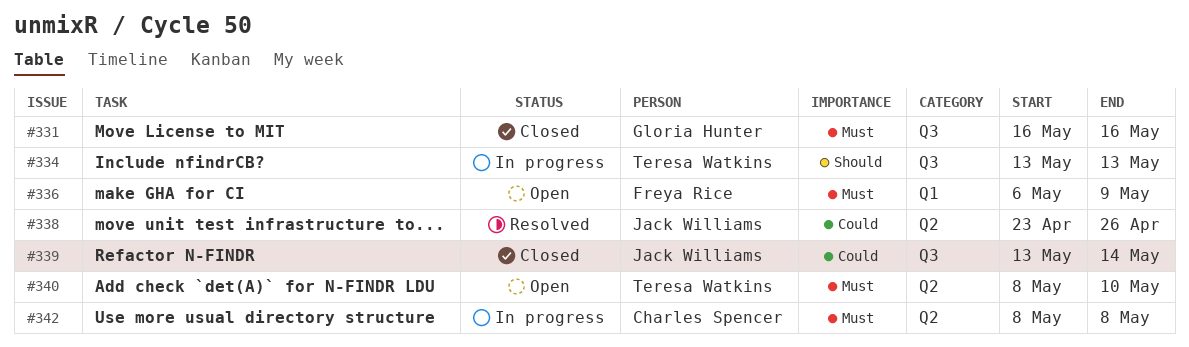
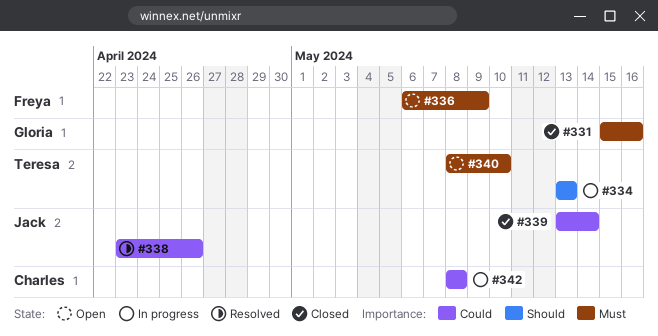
#331, start: May 16 -> May 15
#342, priority: Must -> Could

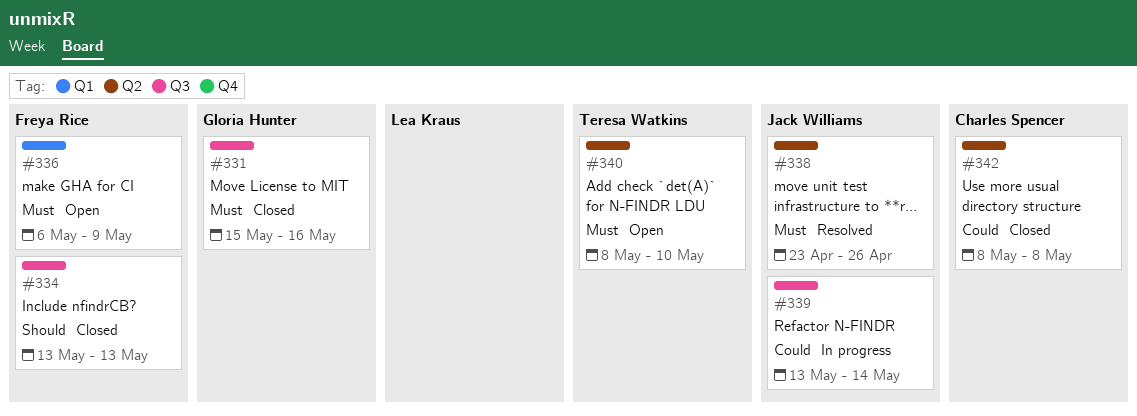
#334, status: In progress -> Closed
#334, owner: Teresa Watkins -> Freya Rice
#338, priority: Could -> Must
#339, status: Closed -> In progress
#342, status: In progress -> Closed

